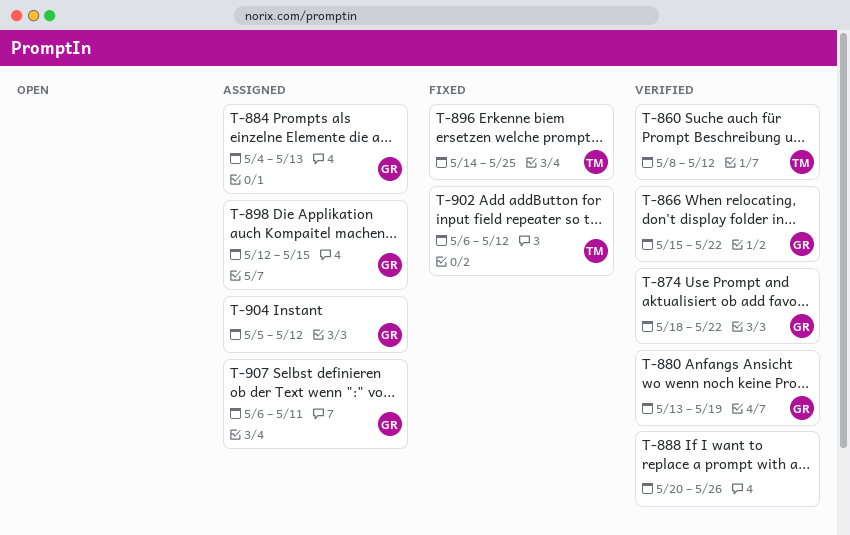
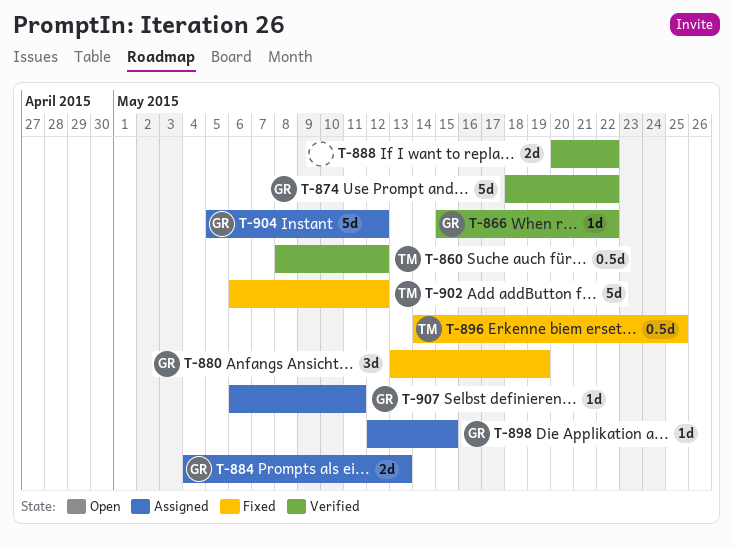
T-880, status: Verified -> Fixed
T-888, due: May 26 -> May 22

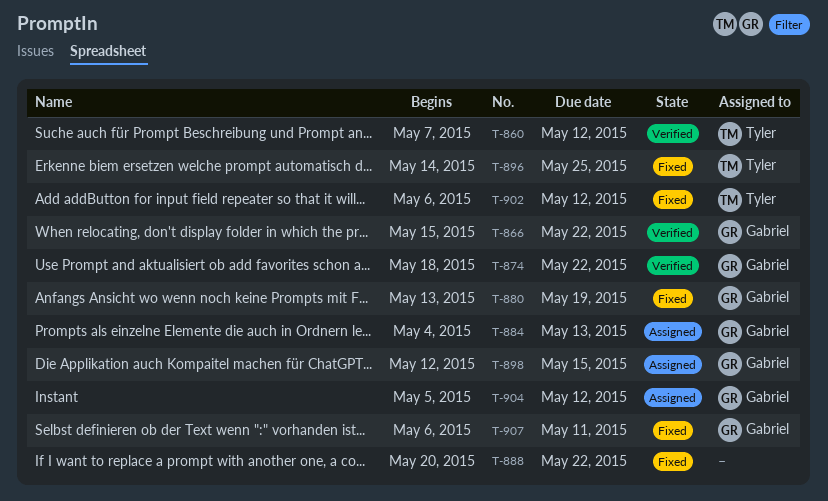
T-860, start: May 8 -> May 7
T-888, status: Verified -> Fixed
T-907, status: Assigned -> Fixed

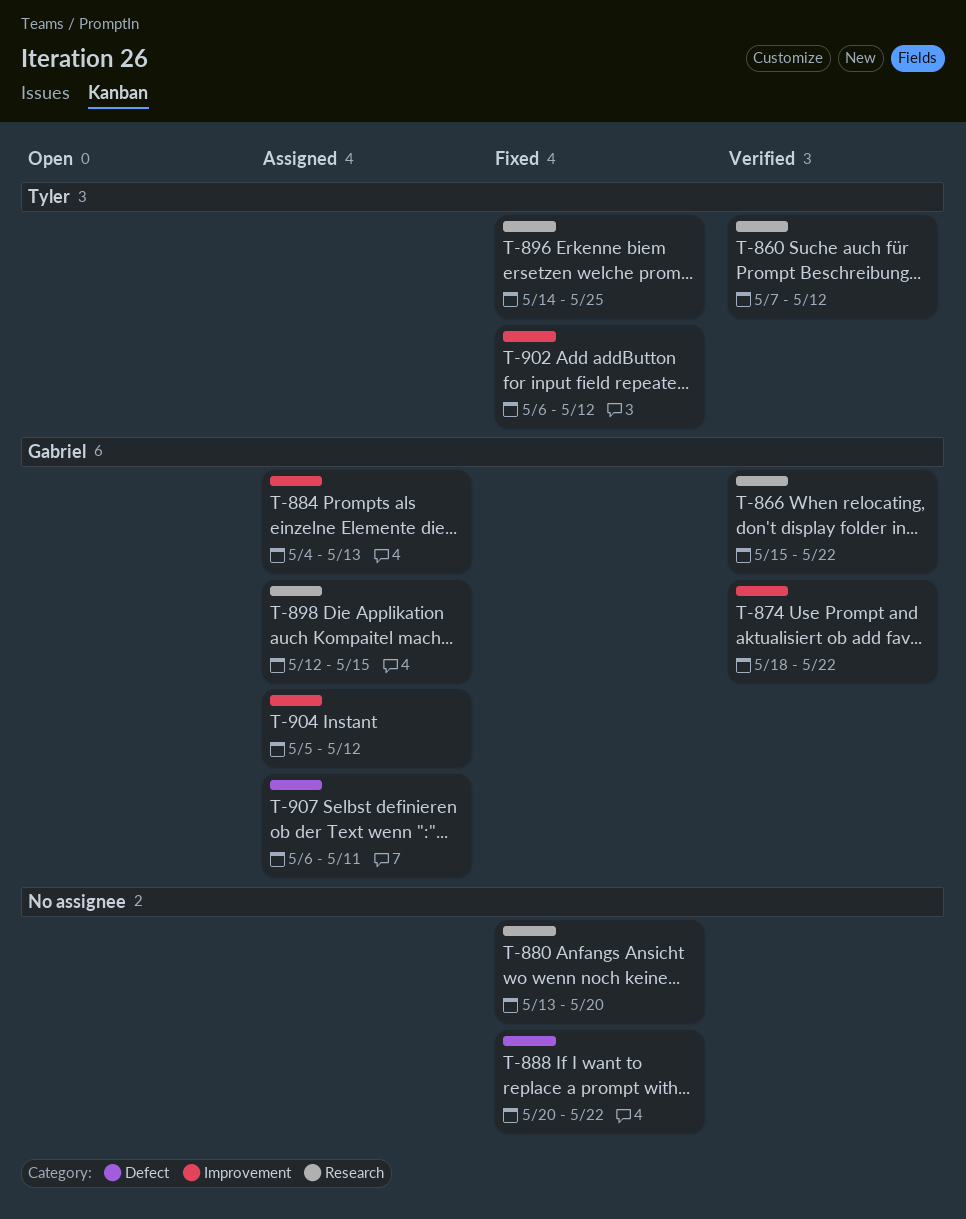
T-880, owner: Gabriel -> none
T-880, due: May 19 -> May 20
T-907, status: Fixed -> Assigned

